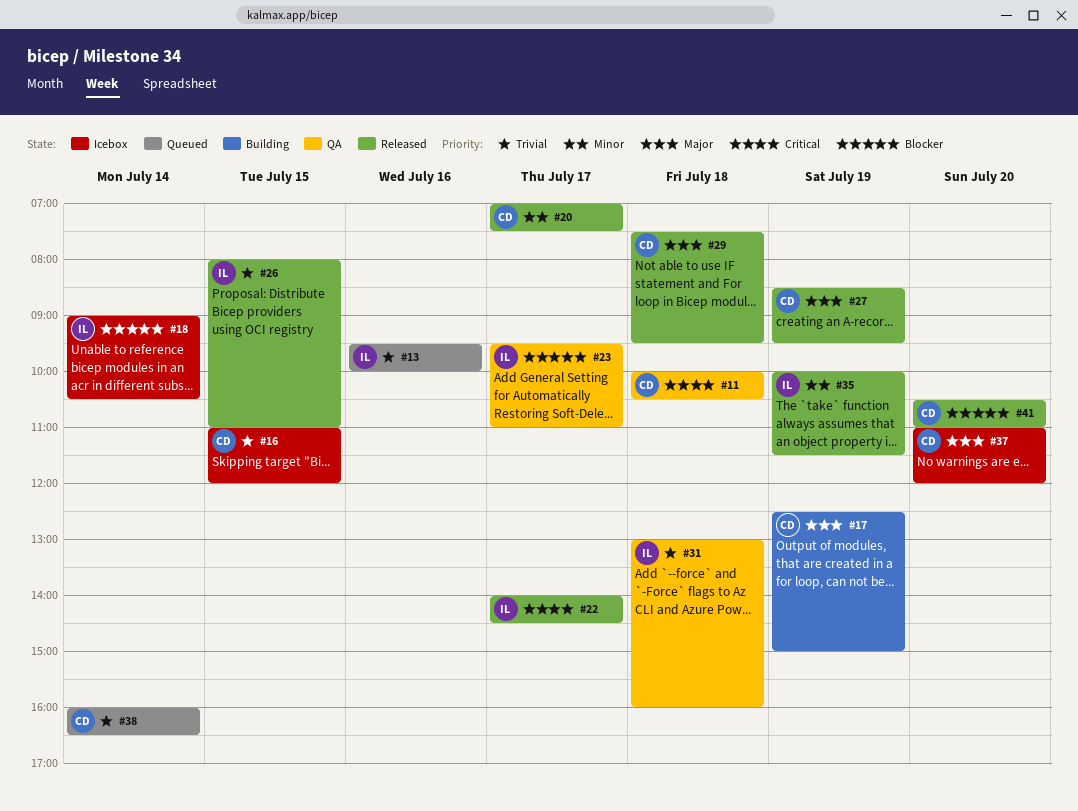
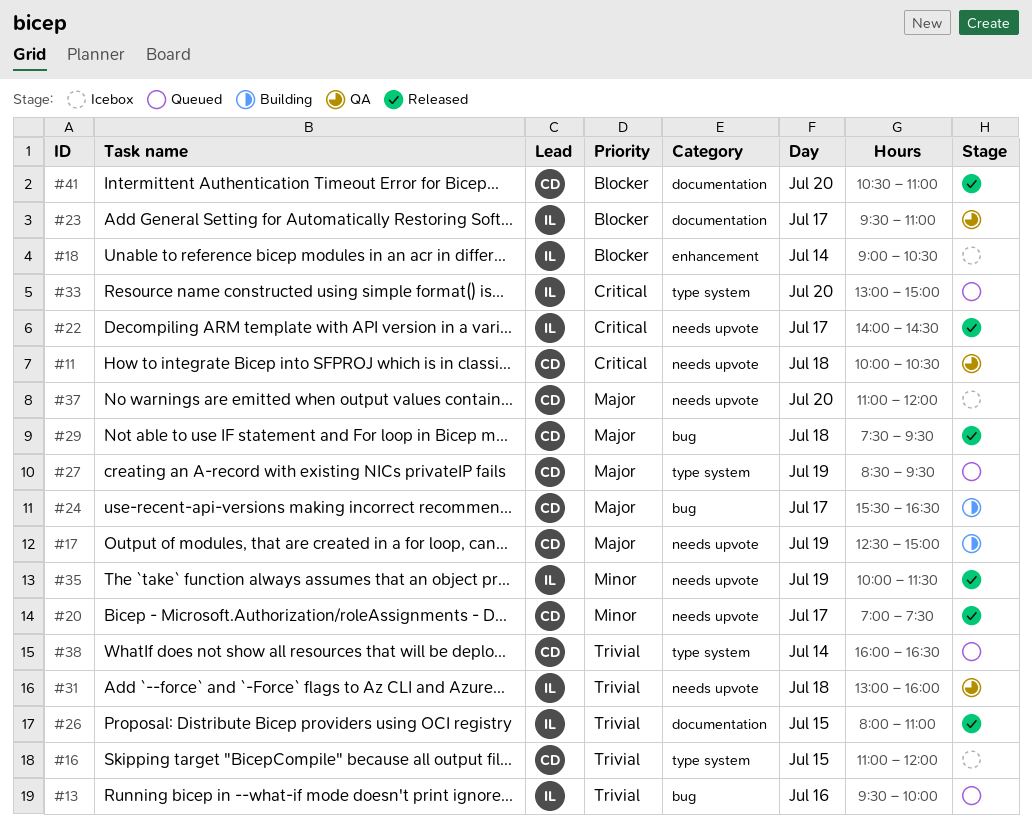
#24: none -> present
#27, status: Released -> Queued
#33: none -> present

